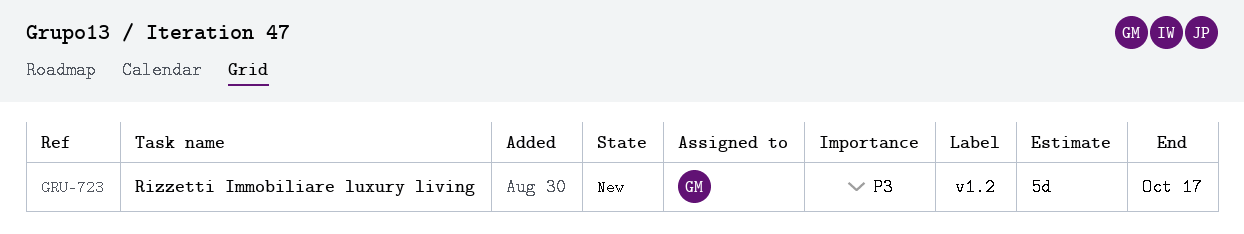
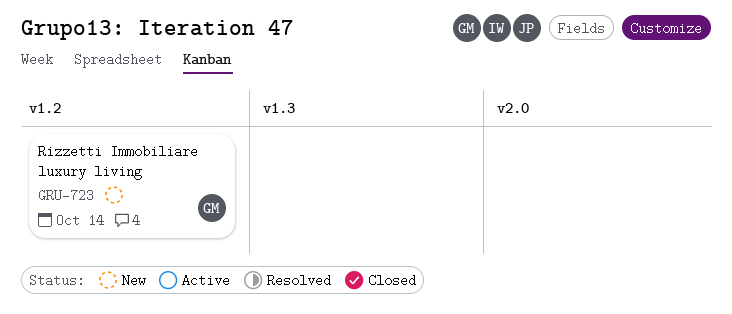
GRU-723, due: Oct 17 -> Oct 14

